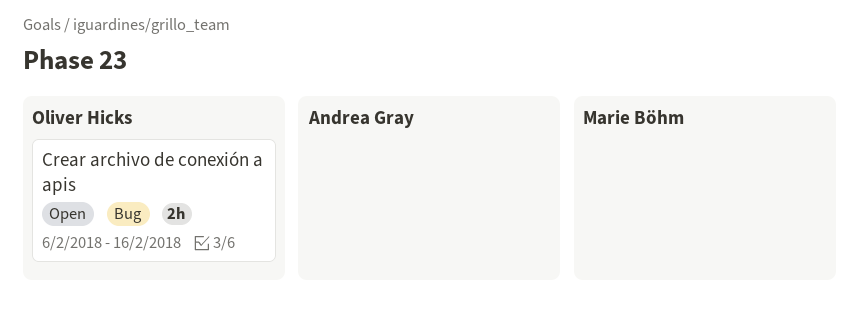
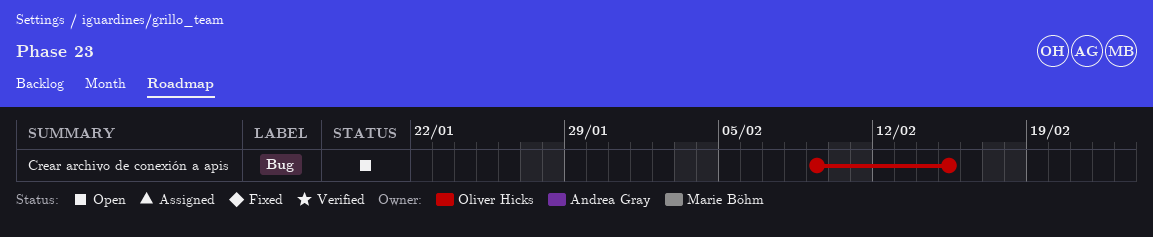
Crear archivo de conexión a apis, start: Feb 6 -> Feb 9
Crear archivo de conexión a apis, due: Feb 16 -> Feb 15

